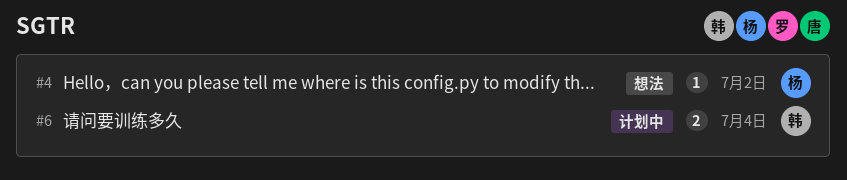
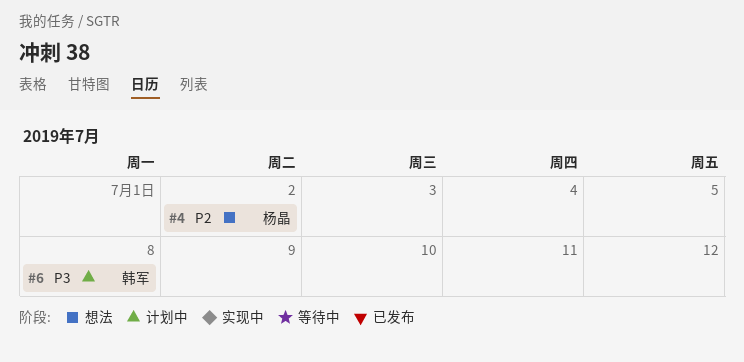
#6, due: Jul 4 -> Jul 8

